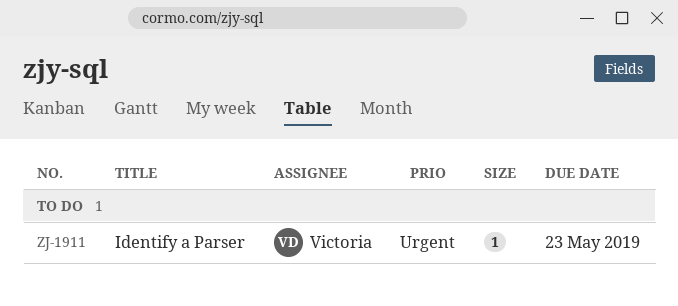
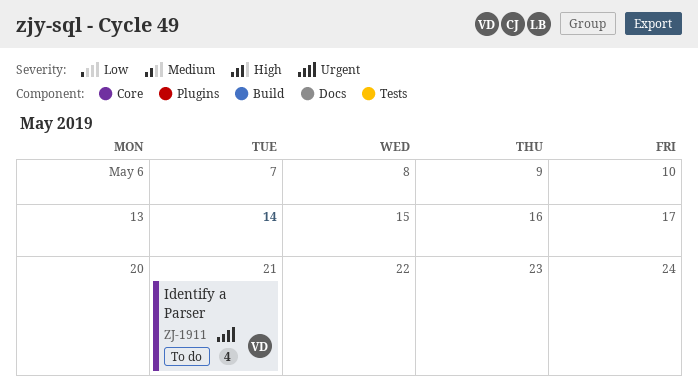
ZJ-1911, estimate: 1 -> 4
ZJ-1911, due: May 23 -> May 21

